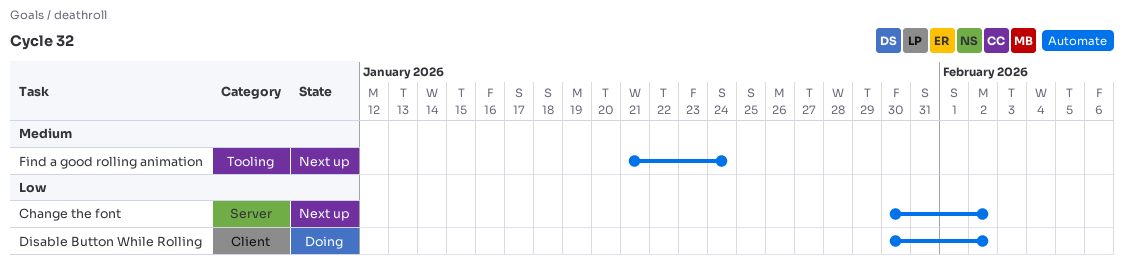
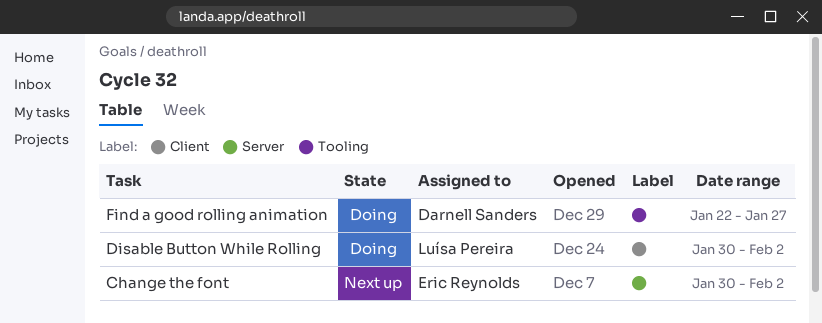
Find a good rolling animation, status: Next up -> Doing
Find a good rolling animation, start: Jan 21 -> Jan 22
Find a good rolling animation, due: Jan 24 -> Jan 27

